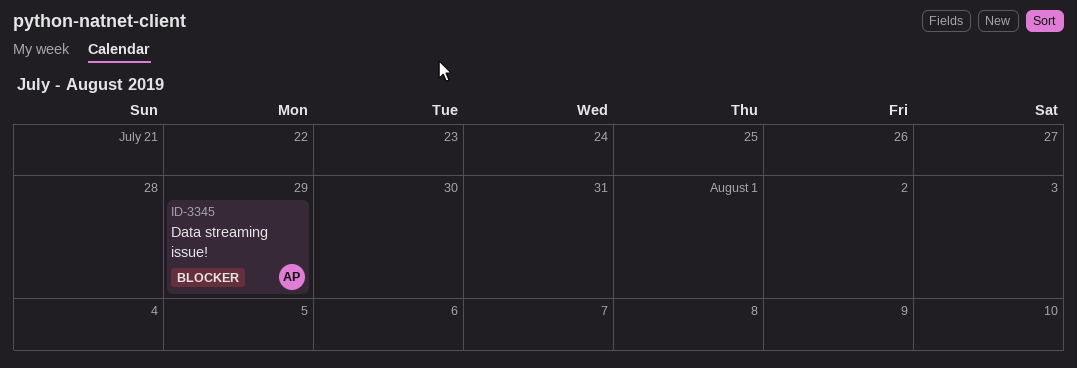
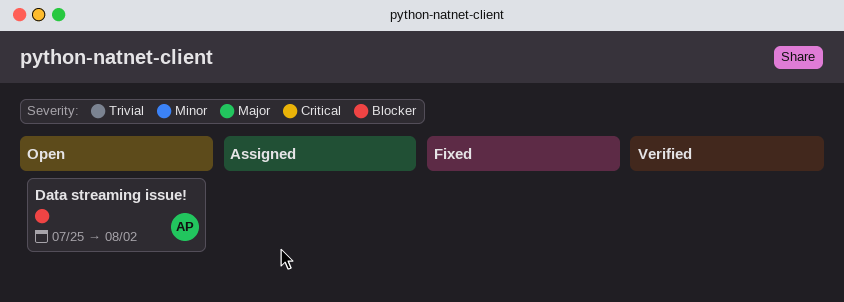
Data streaming issue!, due: Jul 29 -> Aug 2

